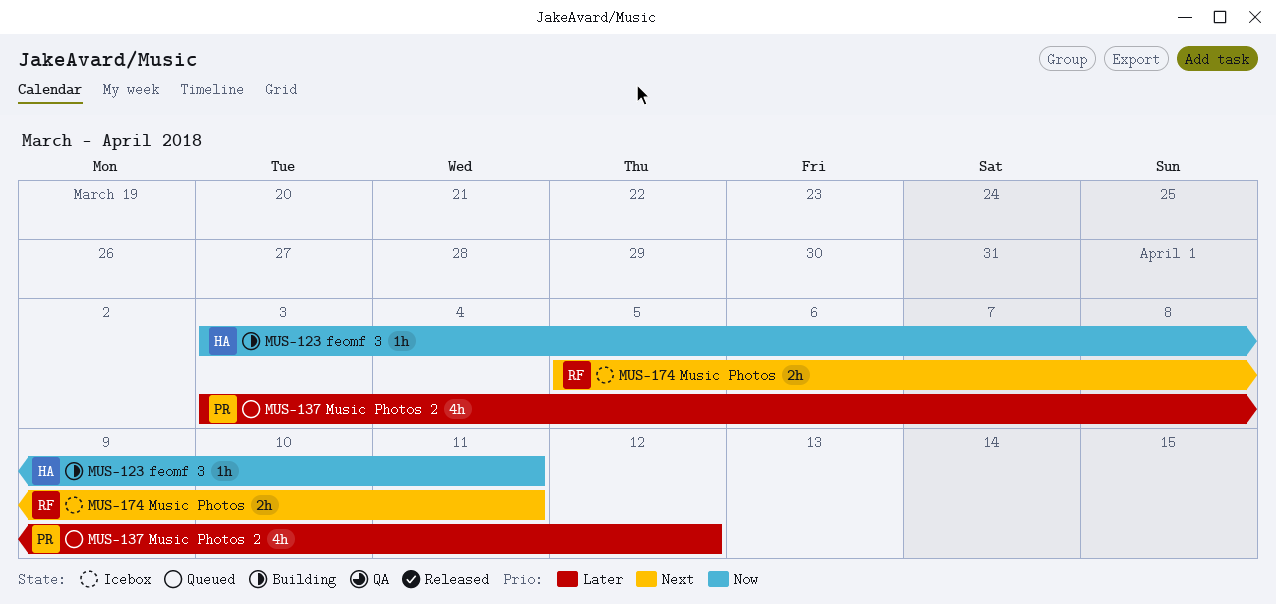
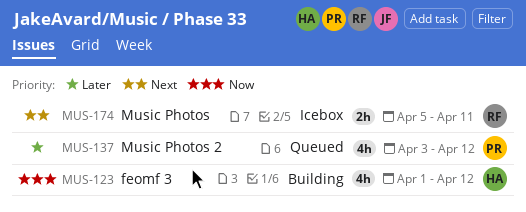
MUS-123, estimate: 1h -> 4h
MUS-123, start: Apr 3 -> Apr 1
MUS-123, due: Apr 11 -> Apr 12

